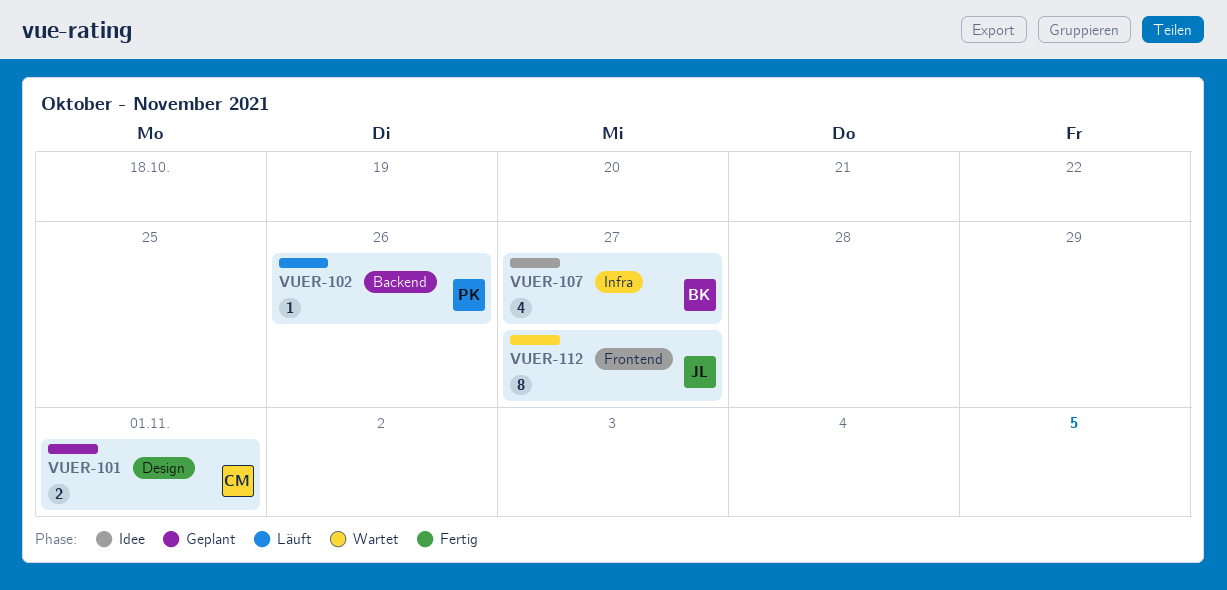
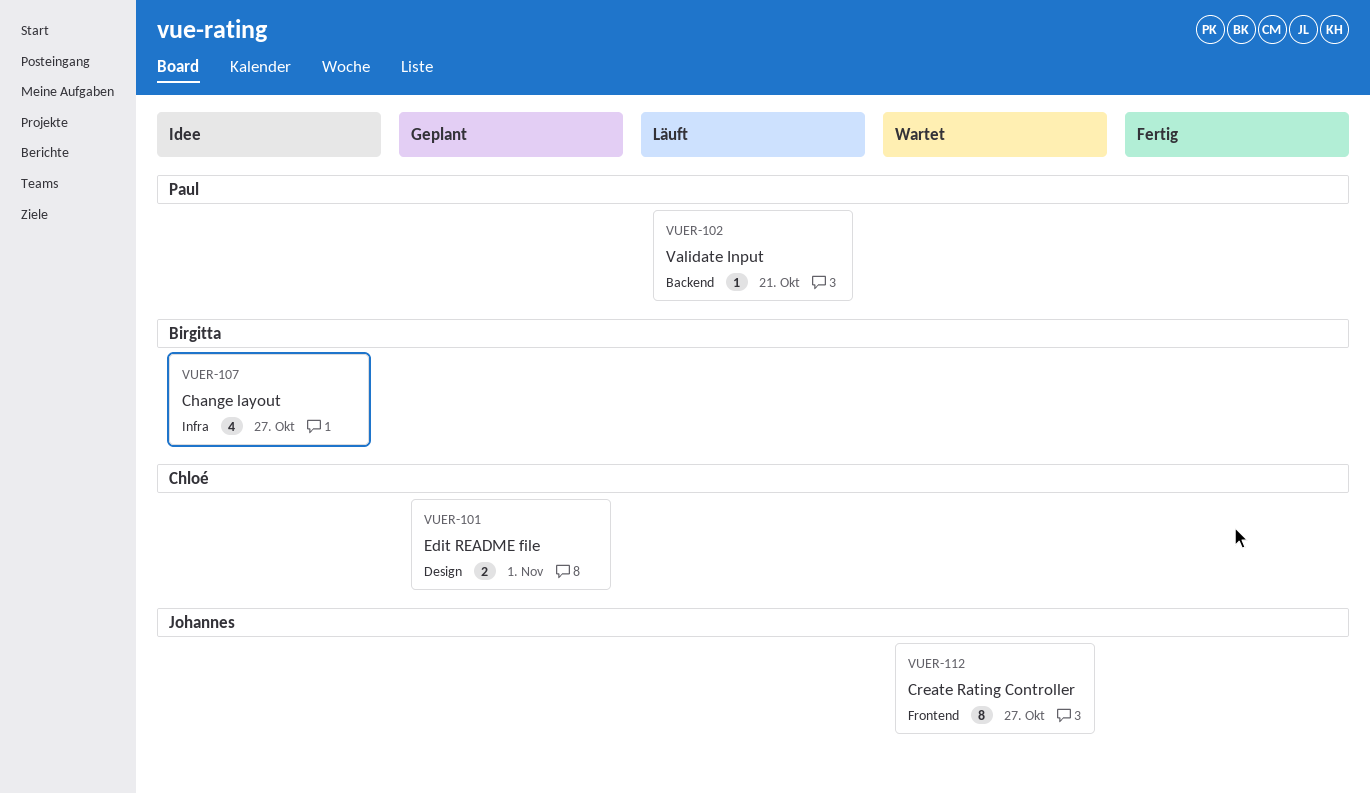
VUER-102, due: Oct 26 -> Oct 21

